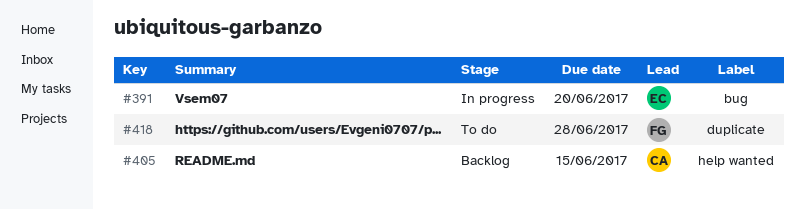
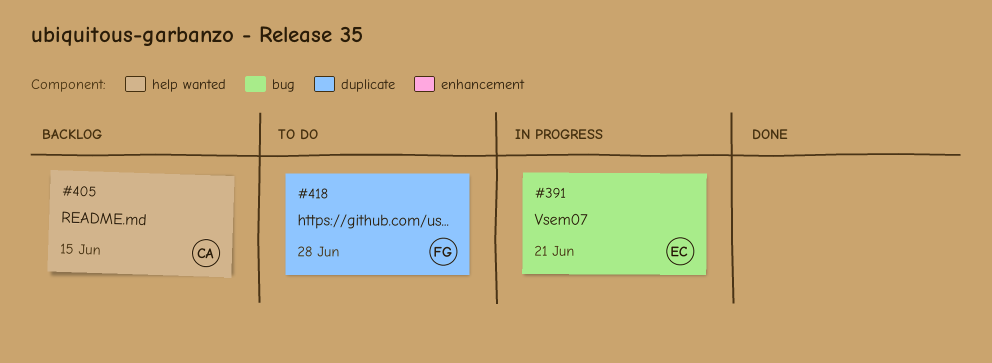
#391, due: Jun 20 -> Jun 21

